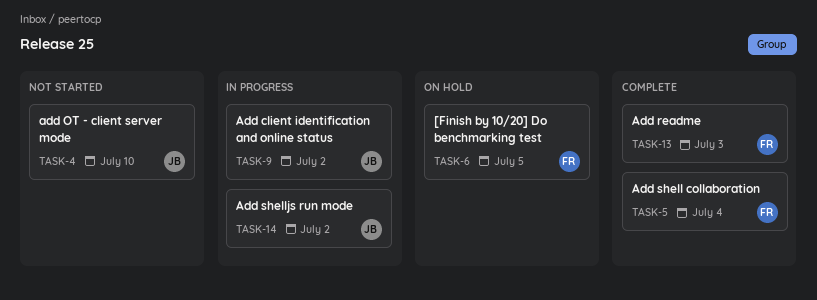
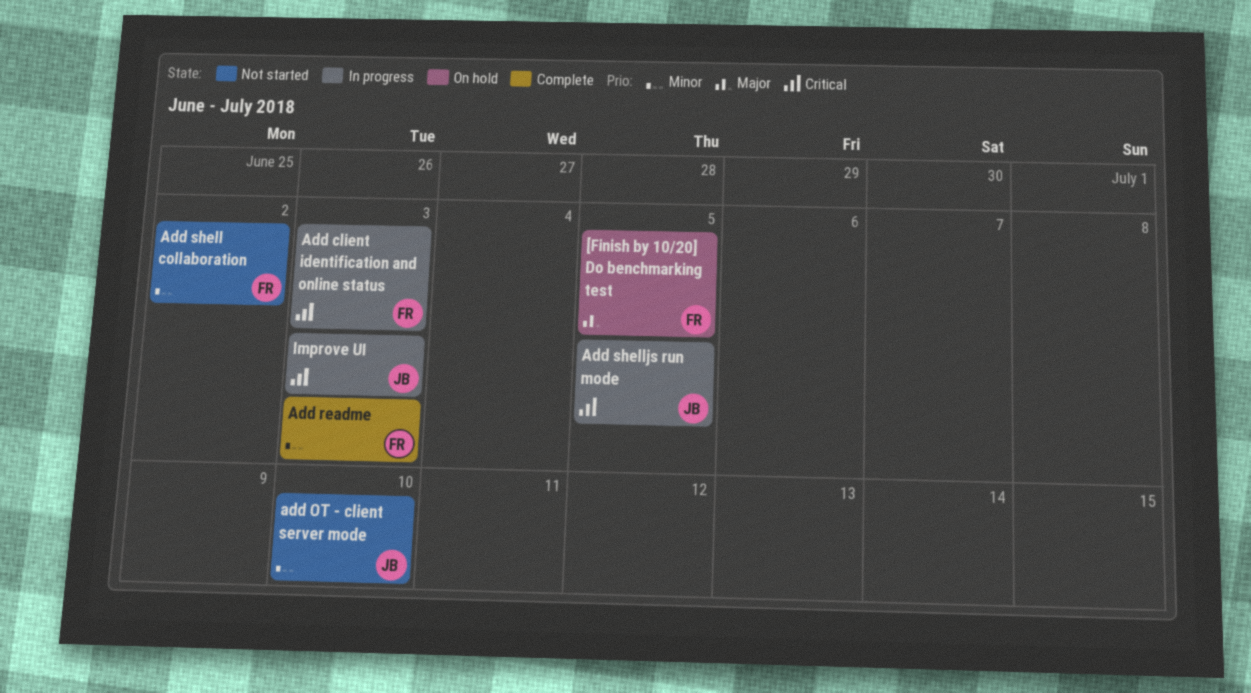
Add client identification and online status, owner: JB -> FR
Add client identification and online status, due: Jul 2 -> Jul 3
Add shell collaboration, status: Complete -> Not started
Add shell collaboration, due: Jul 4 -> Jul 2
Add shelljs run mode, due: Jul 2 -> Jul 5
Improve UI: none -> present

